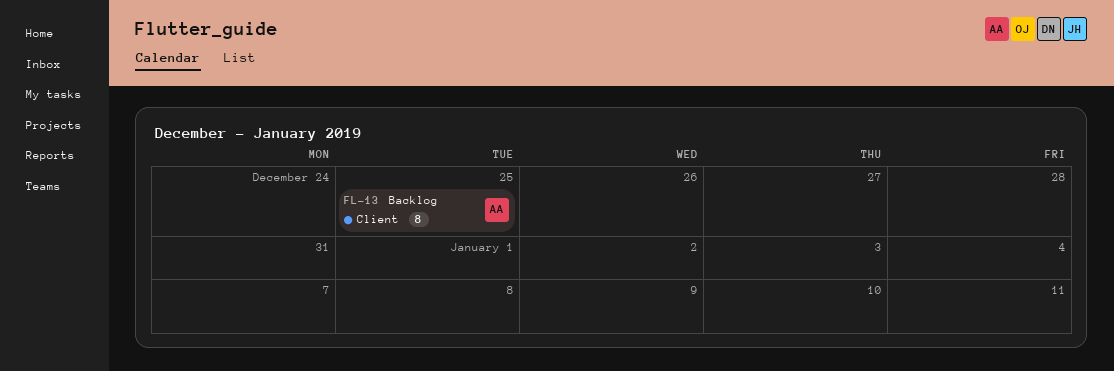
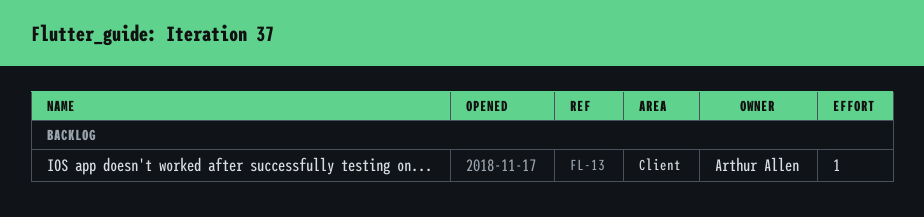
FL-13, estimate: 8 -> 1

